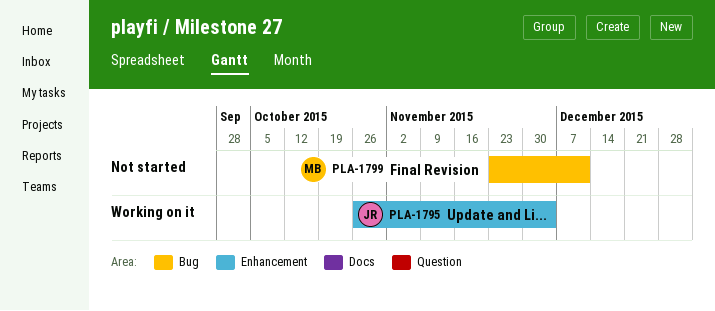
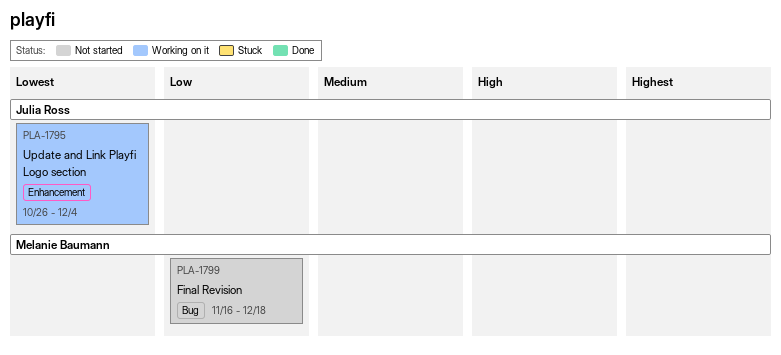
PLA-1799, start: Nov 23 -> Nov 16
PLA-1799, due: Dec 11 -> Dec 18

